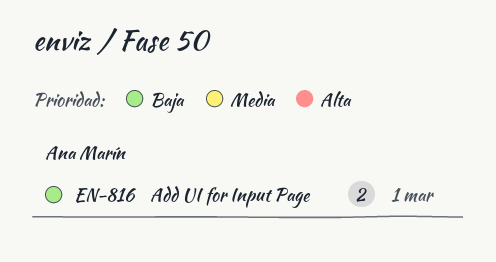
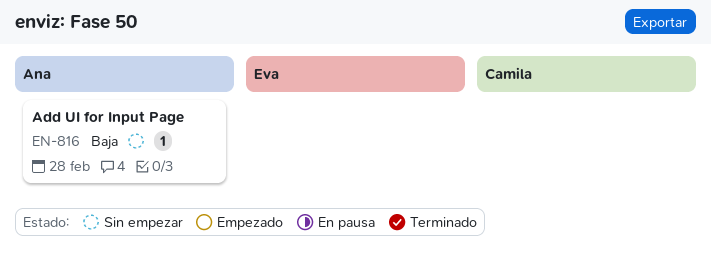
EN-816, estimate: 2 -> 1
EN-816, due: Mar 1 -> Feb 28

